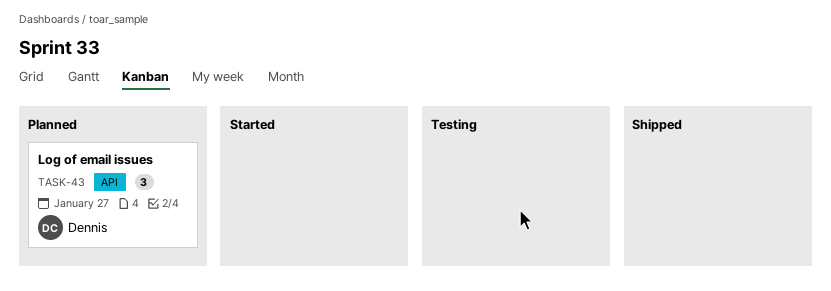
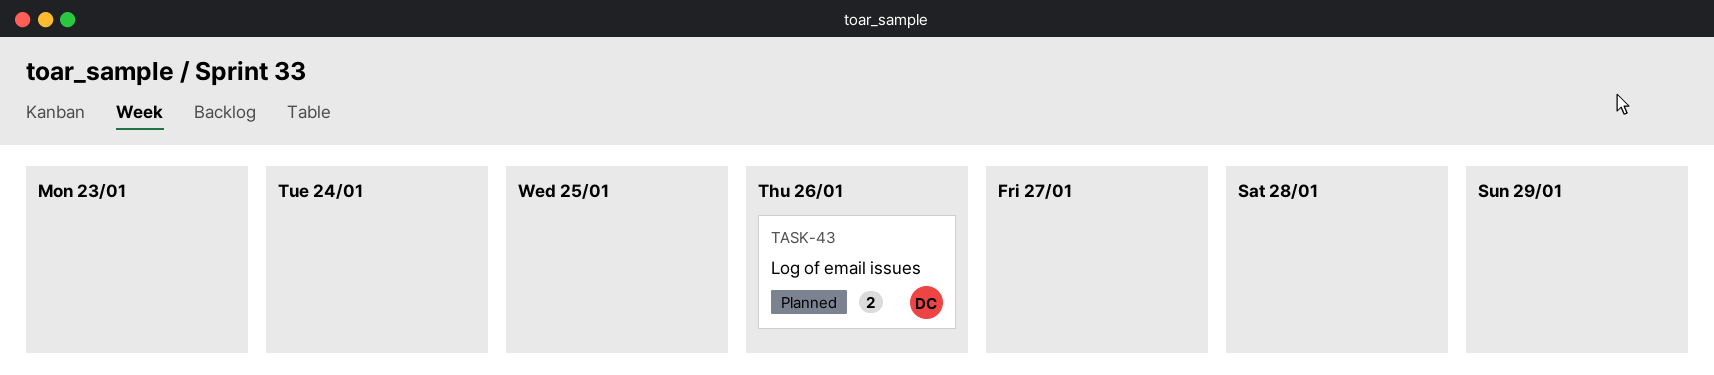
TASK-43, estimate: 3 -> 2
TASK-43, due: Jan 27 -> Jan 26

